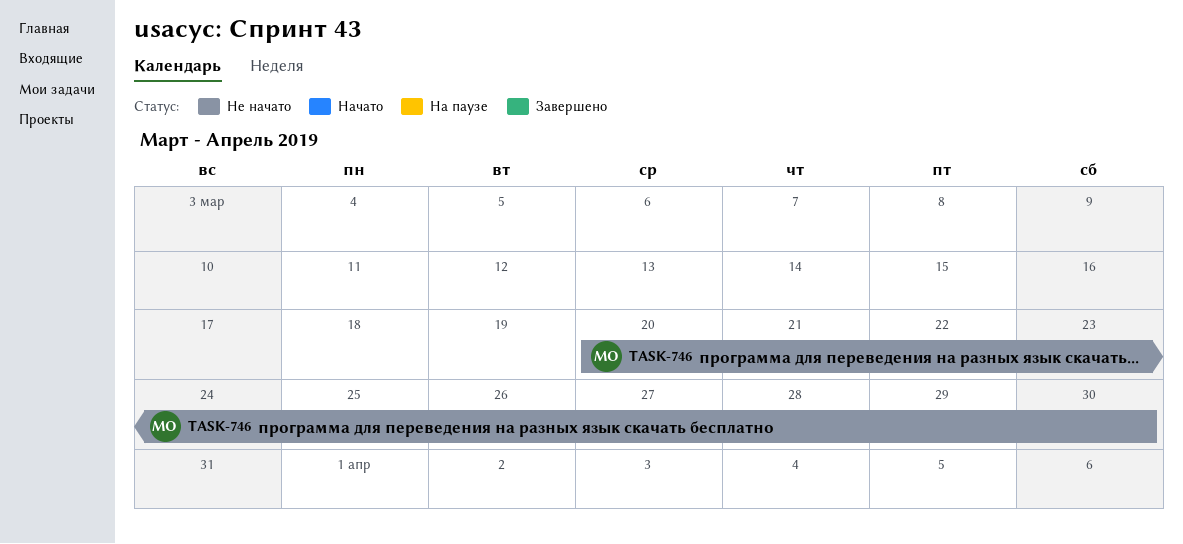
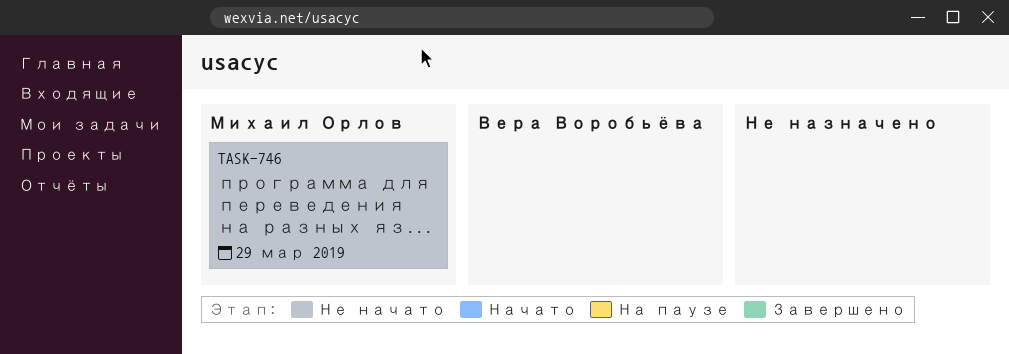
TASK-746, due: Mar 30 -> Mar 29

